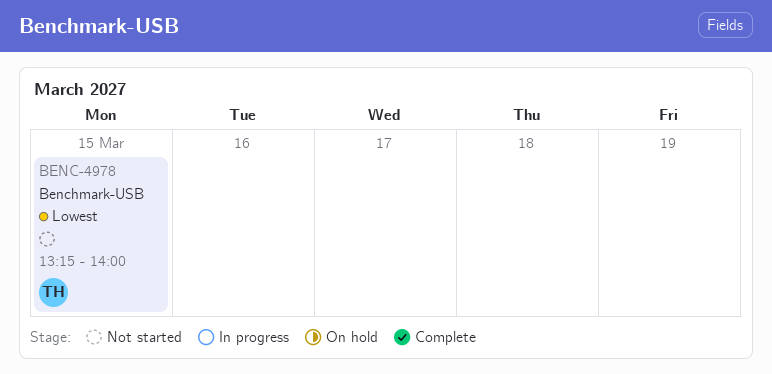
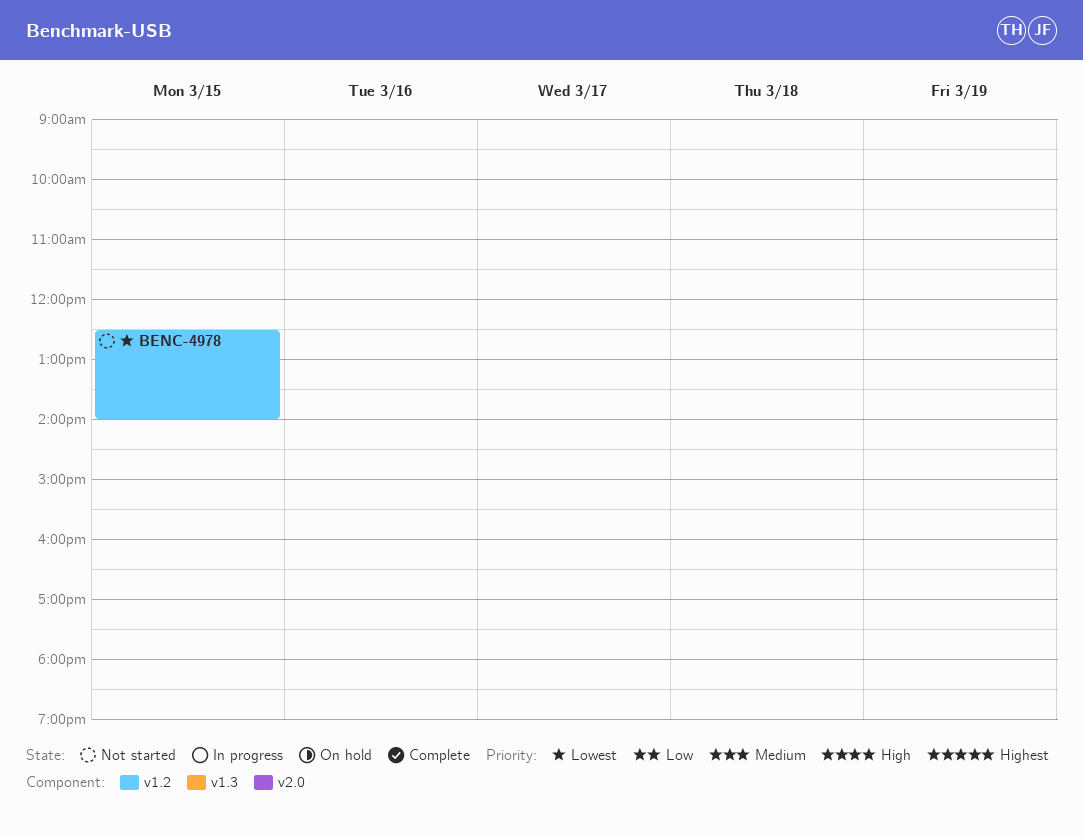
BENC-4978, begins: 13:15 -> 12:30

